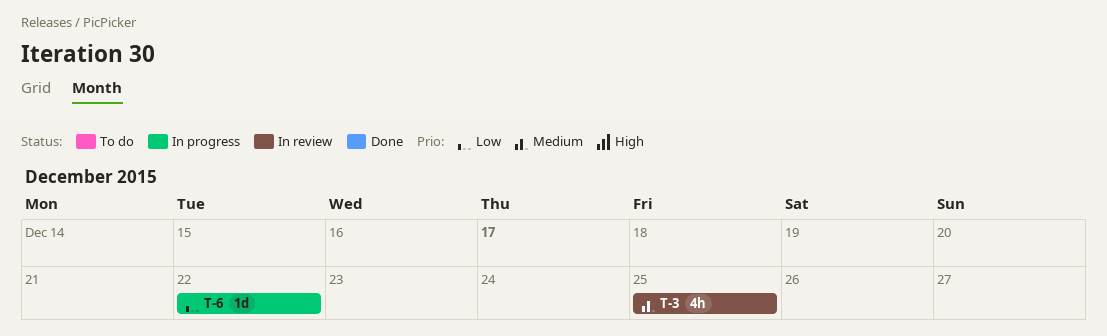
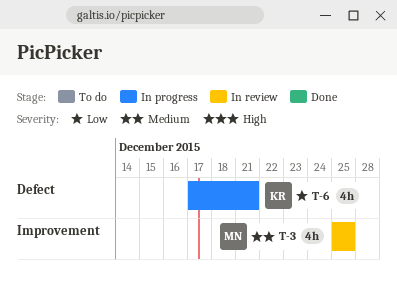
T-6, estimate: 1d -> 4h
T-6, start: Dec 22 -> Dec 17
T-6, due: Dec 22 -> Dec 21

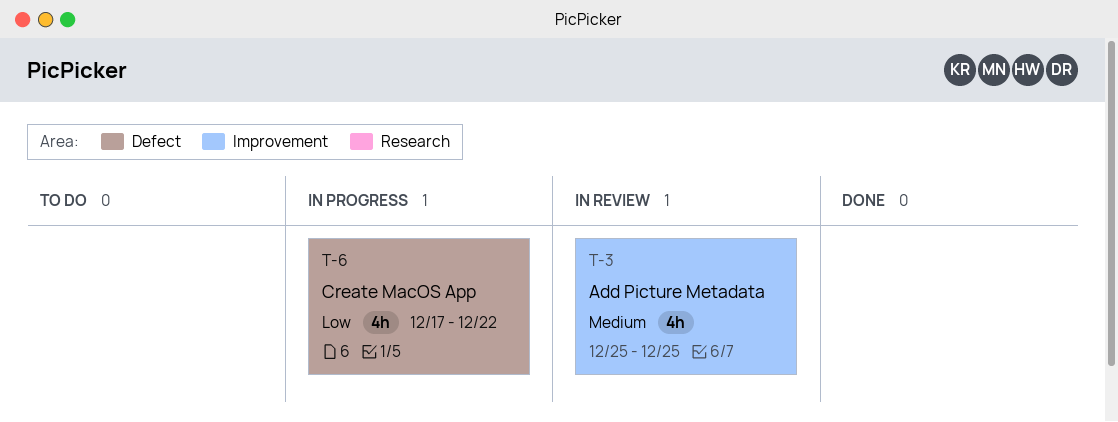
T-6, due: Dec 21 -> Dec 22

